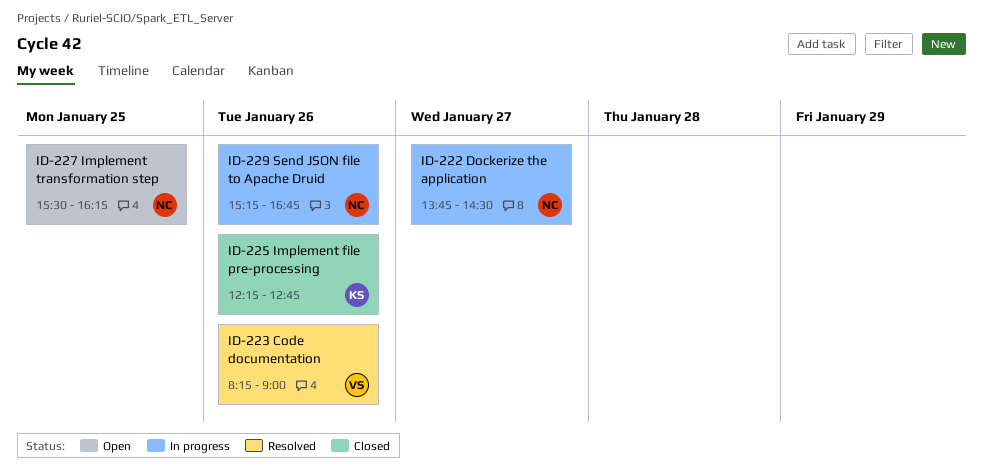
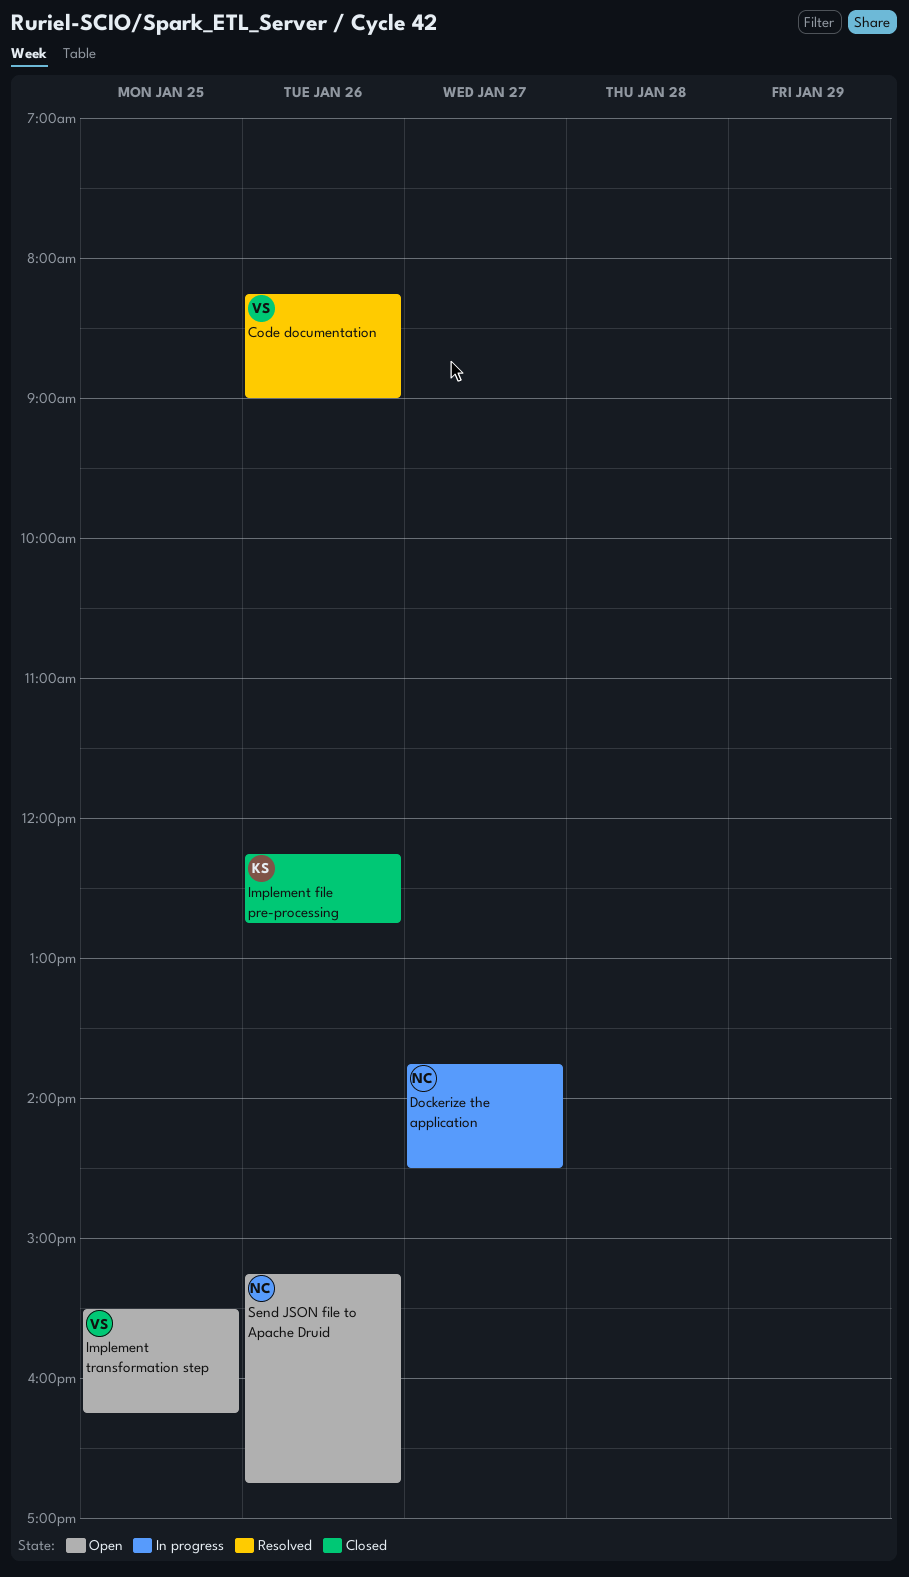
Implement transformation step, owner: NC -> VS
Send JSON file to Apache Druid, status: In progress -> Open

